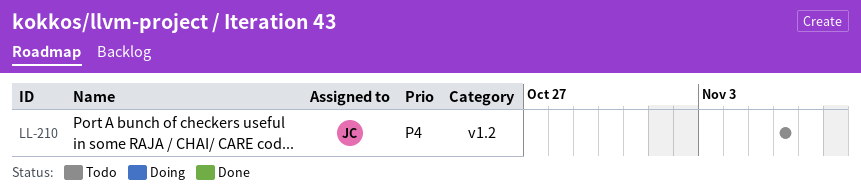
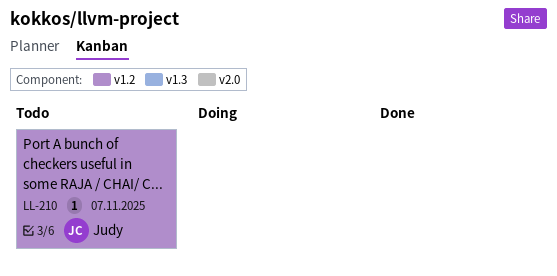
LL-210, due: Nov 6 -> Nov 7

